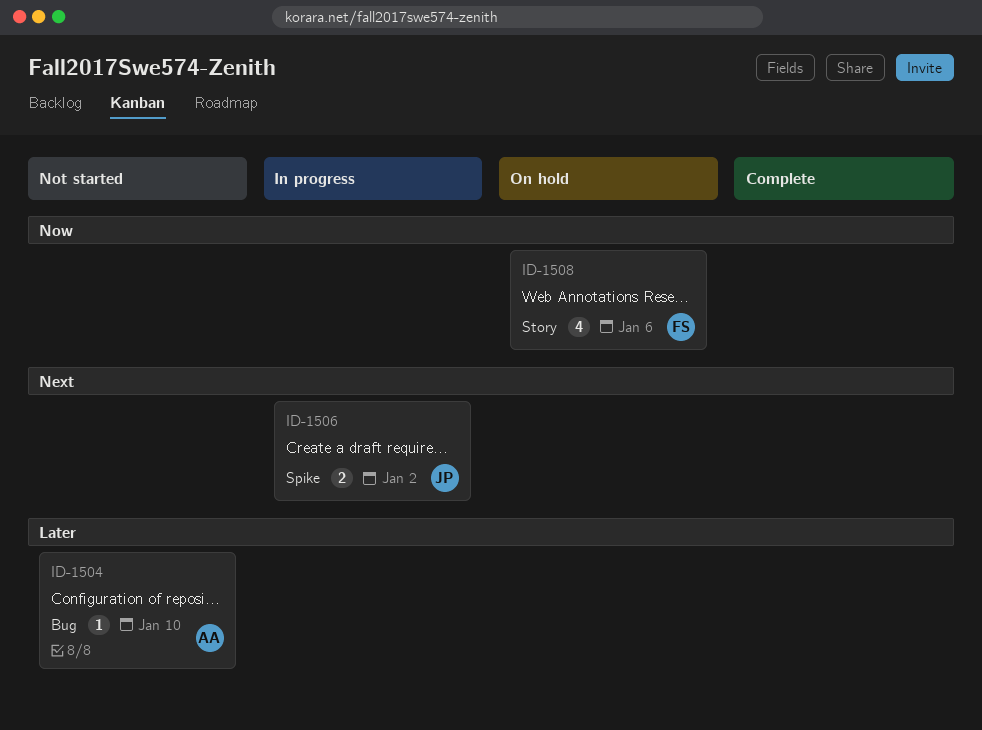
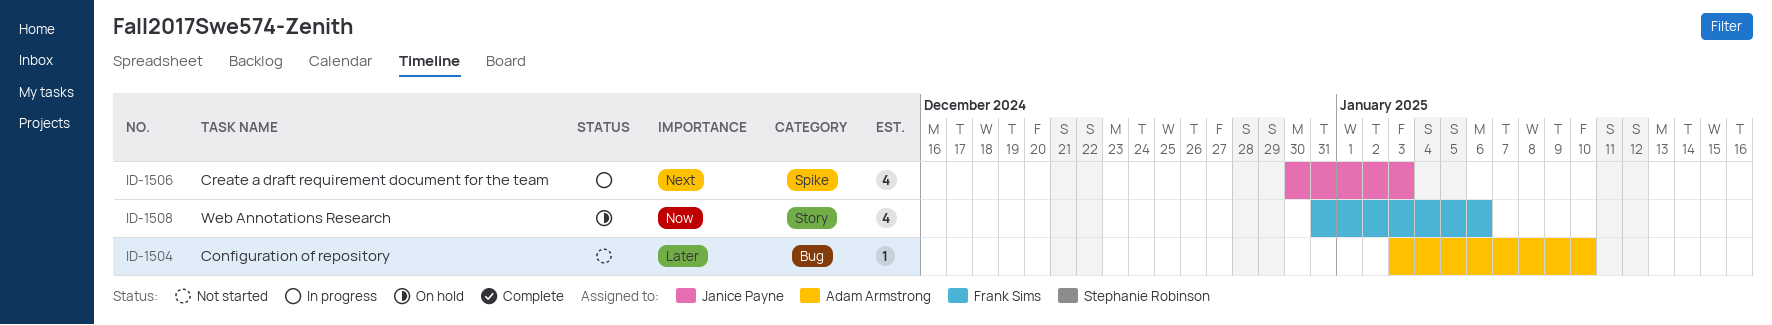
ID-1506, estimate: 2 -> 4
ID-1506, due: Jan 2 -> Jan 3

